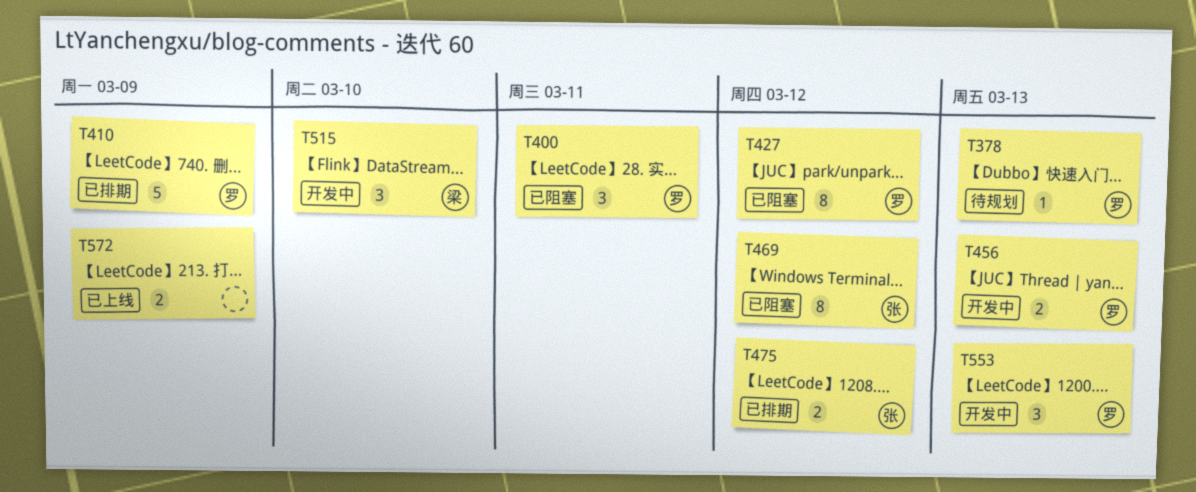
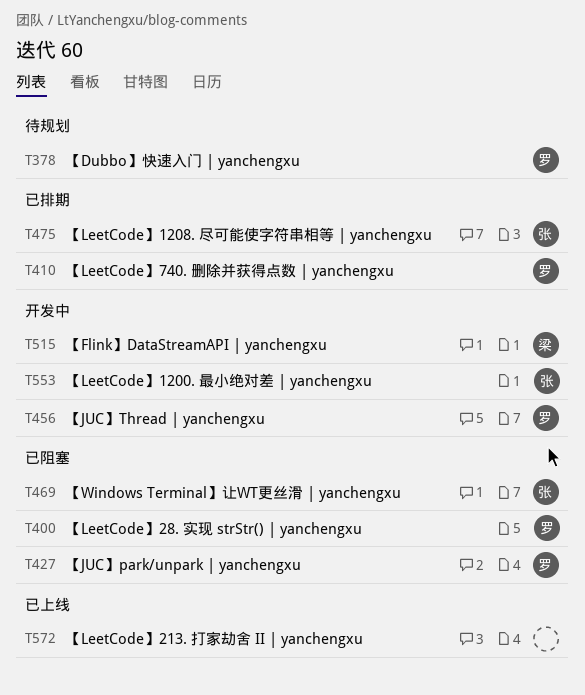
T553, owner: 罗 -> 张

